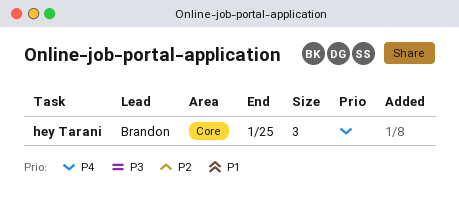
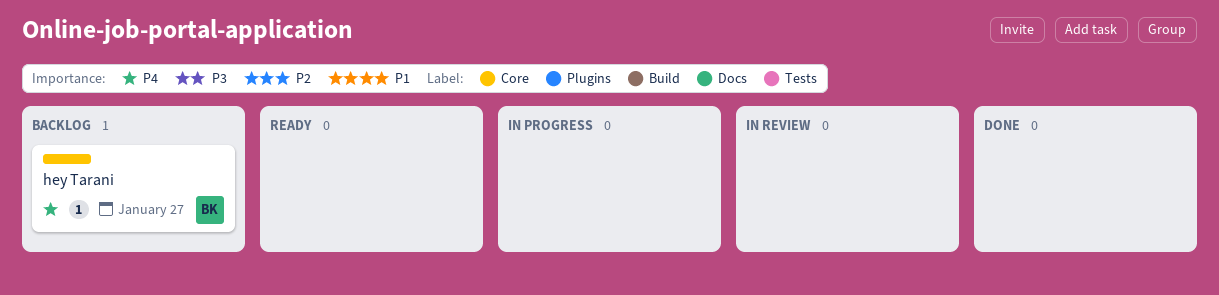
hey Tarani, estimate: 3 -> 1
hey Tarani, due: Jan 25 -> Jan 27

